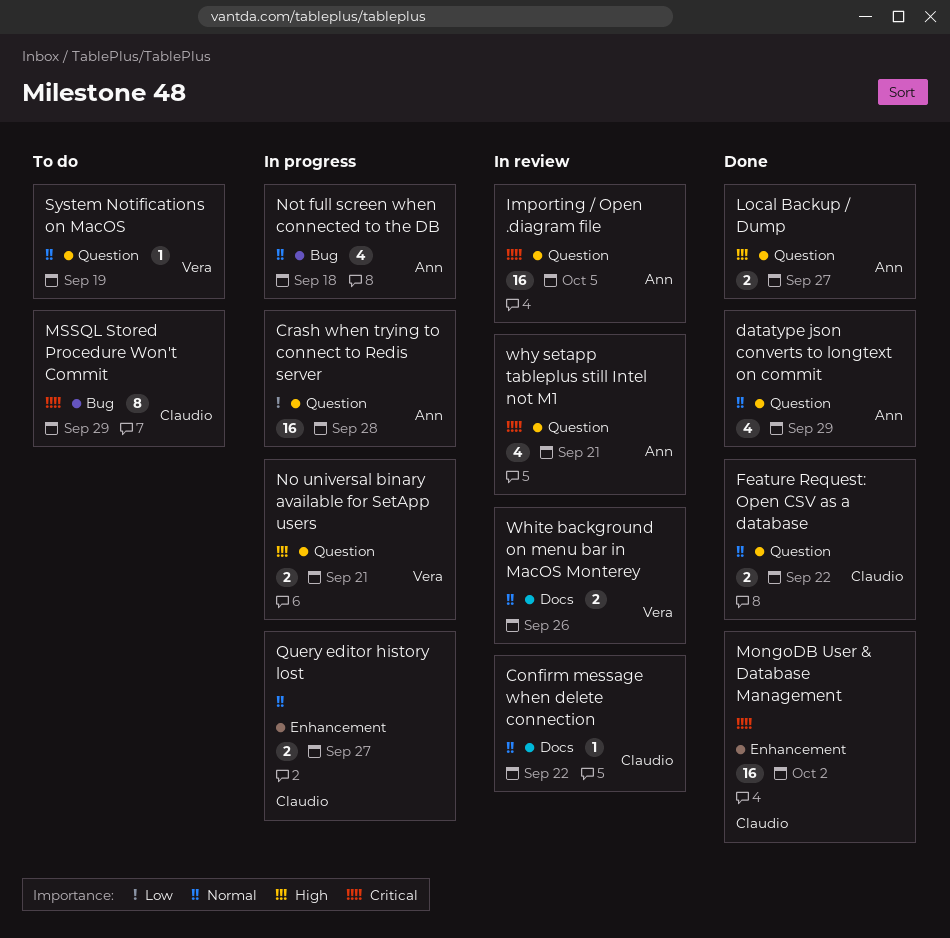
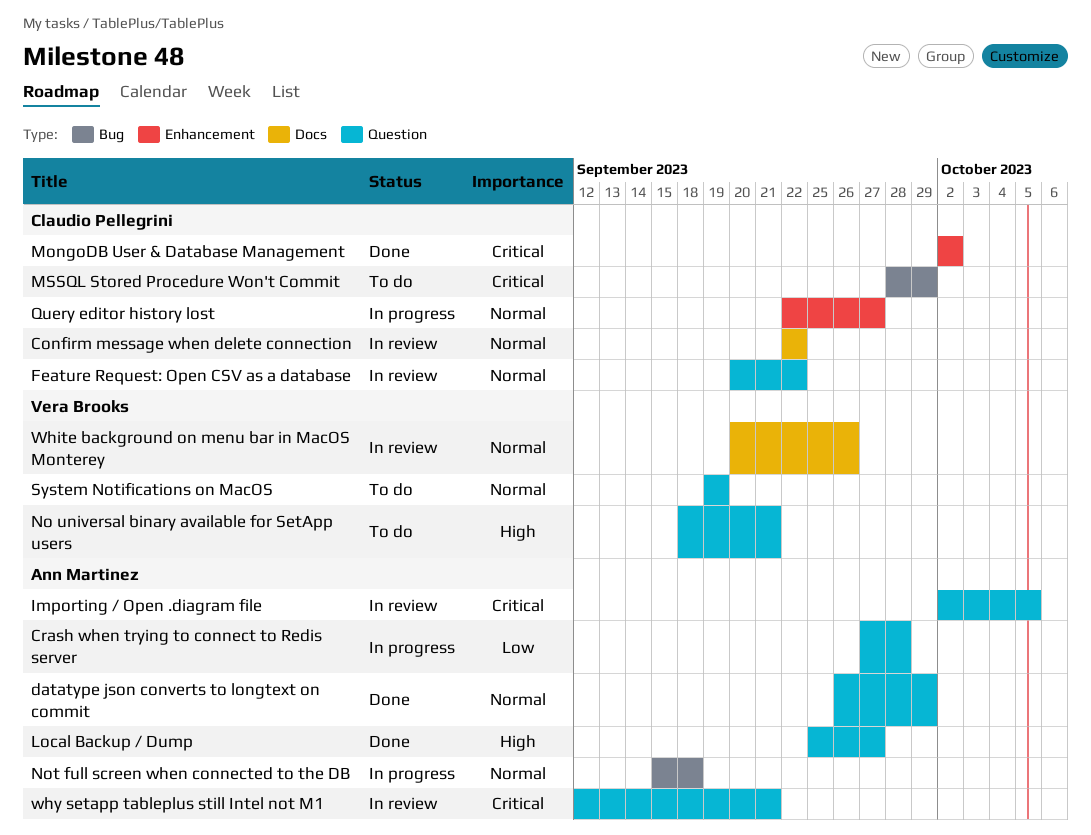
Feature Request: Open CSV as a database, status: Done -> In review
No universal binary available for SetApp users, status: In progress -> To do

